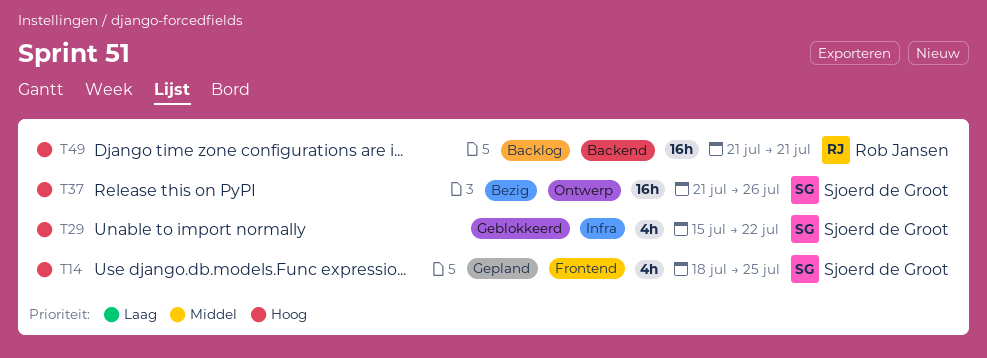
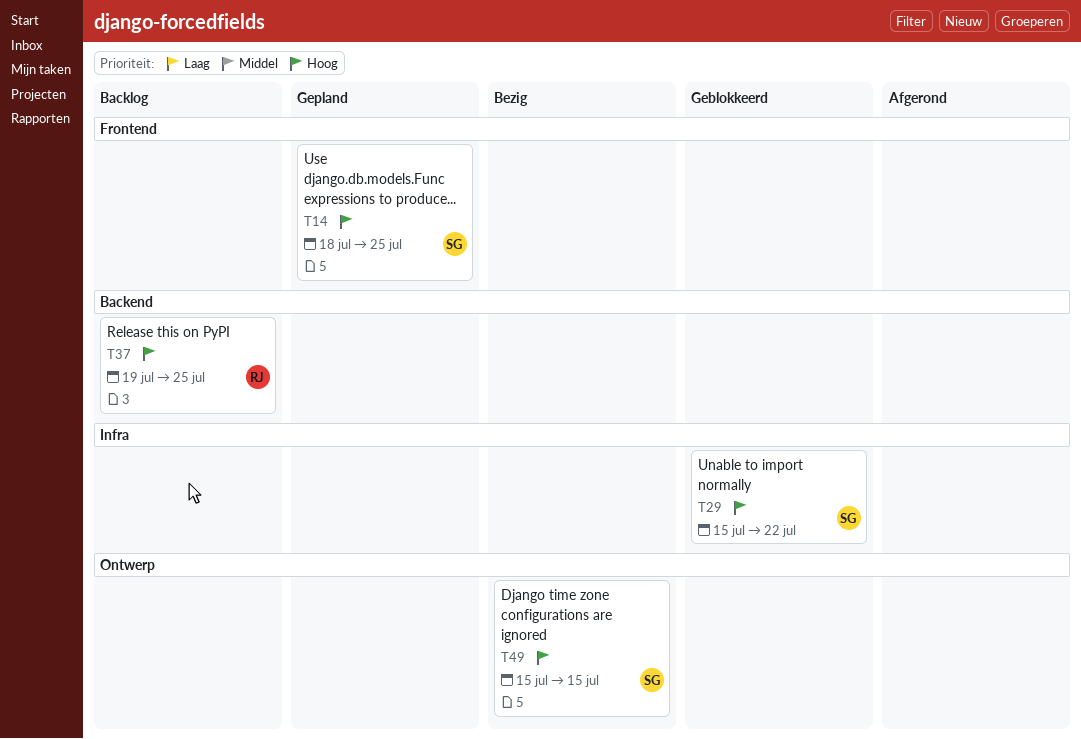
T37, status: Bezig -> Backlog
T37, owner: Sjoerd de Groot -> Rob Jansen
T37, label: Ontwerp -> Backend
T37, start: Jul 21 -> Jul 19
T37, due: Jul 26 -> Jul 25
T49, status: Backlog -> Bezig
T49, owner: Rob Jansen -> Sjoerd de Groot
T49, label: Backend -> Ontwerp
T49, start: Jul 21 -> Jul 15
T49, due: Jul 21 -> Jul 15

